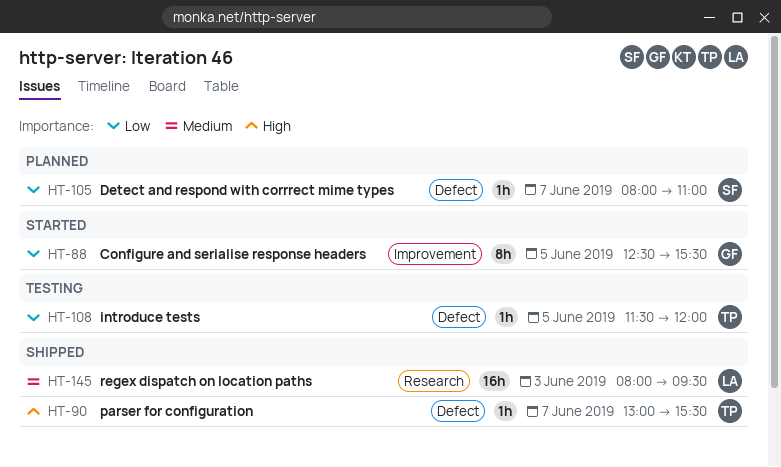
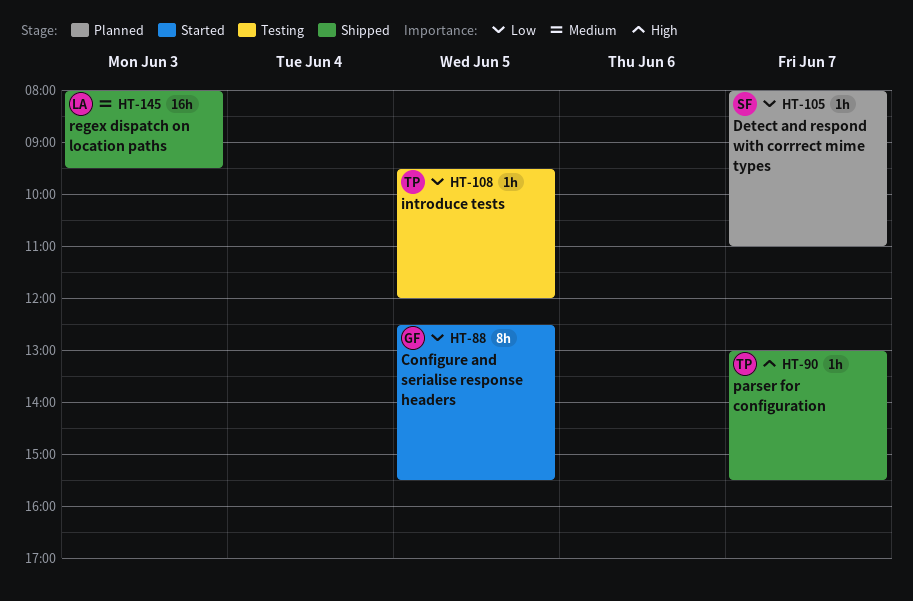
HT-108, begins: 11:30 -> 09:30

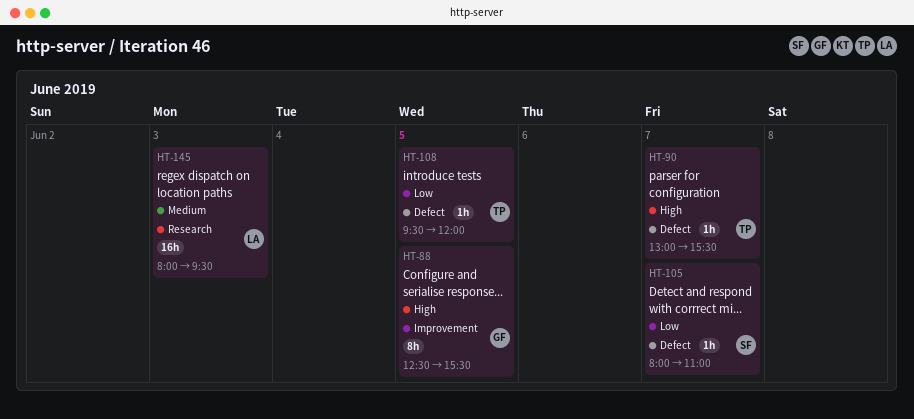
HT-88, priority: Low -> High

